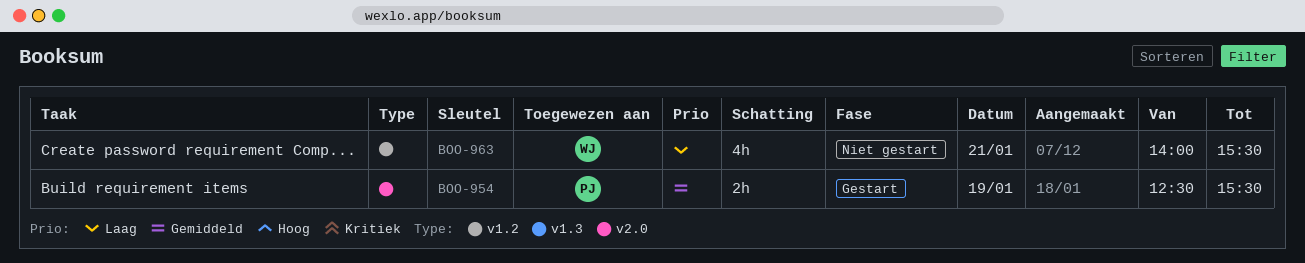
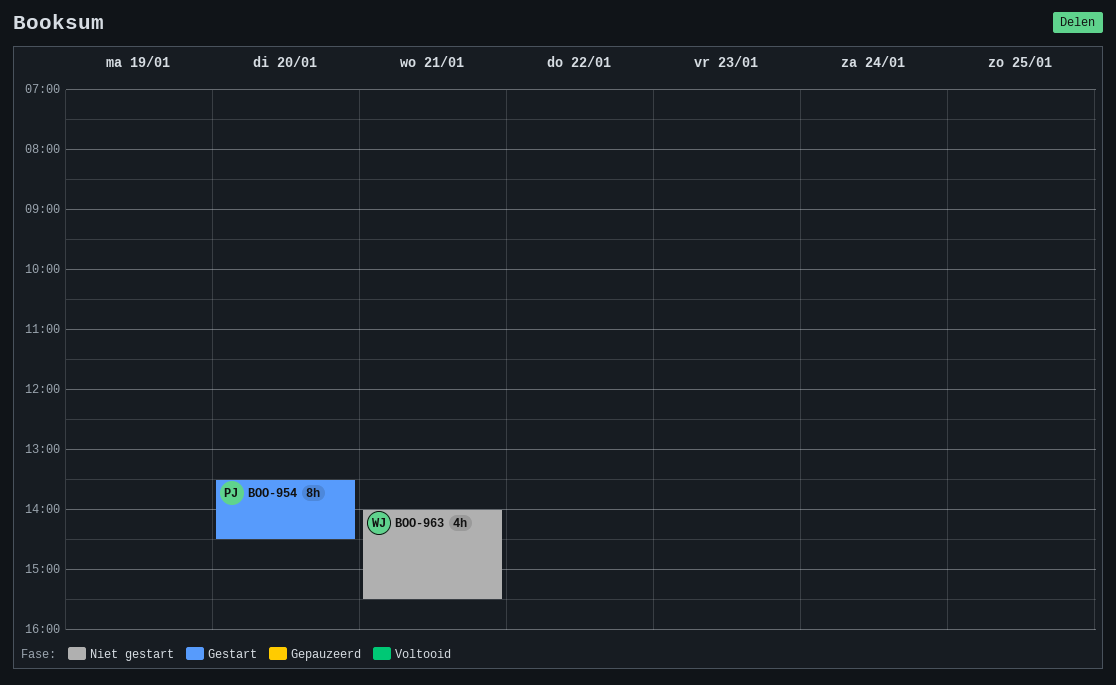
BOO-954, estimate: 2h -> 8h
BOO-954, day: Jan 19 -> Jan 20
BOO-954, begins: 12:30 -> 13:30
BOO-954, ends: 15:30 -> 14:30

